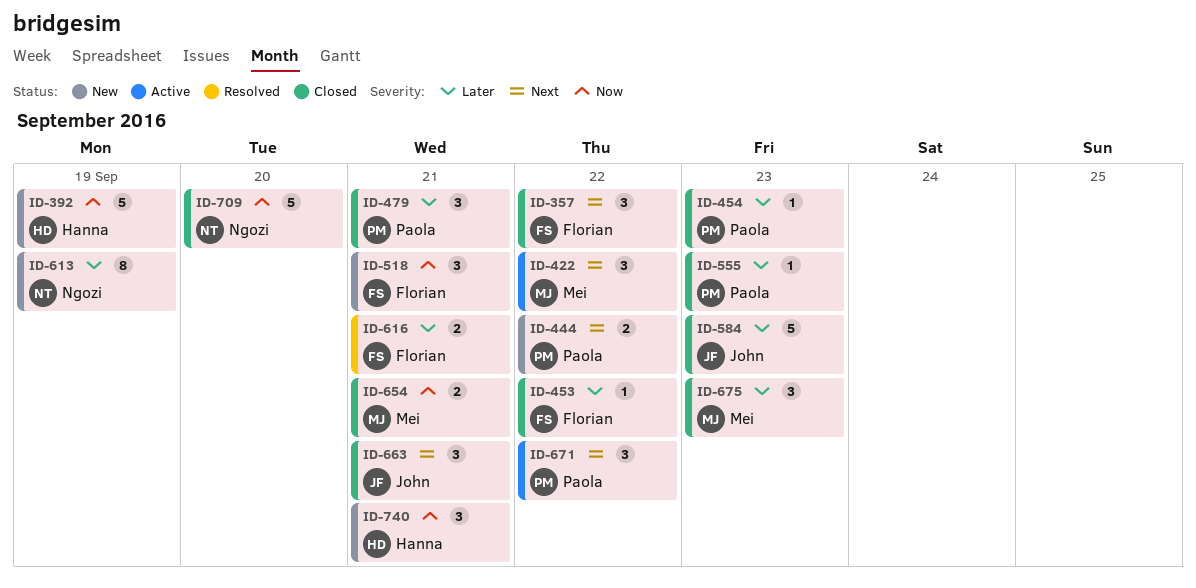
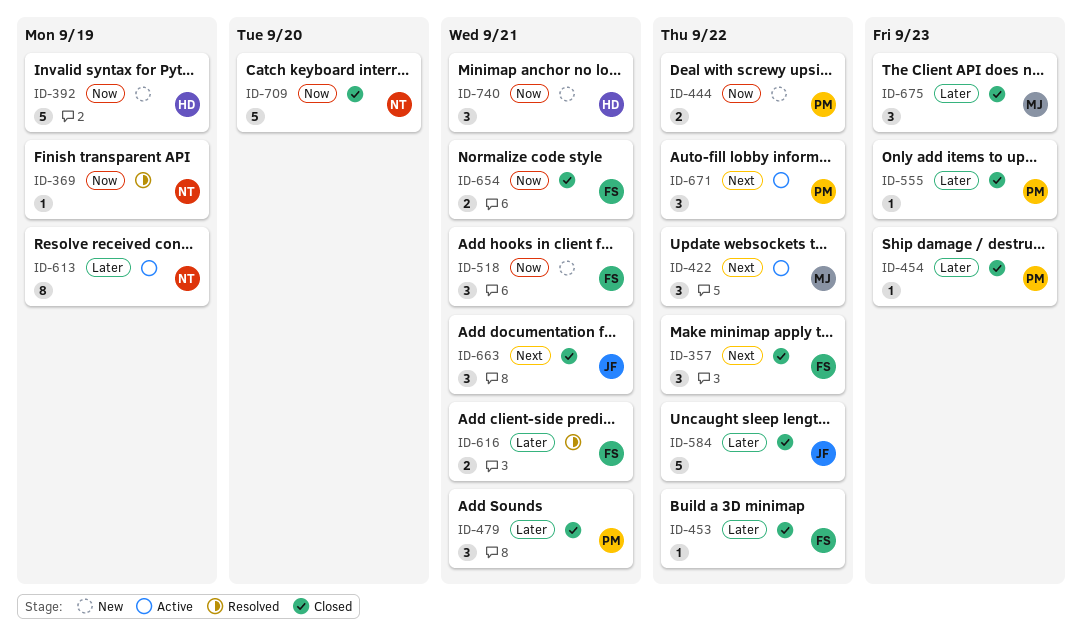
ID-369: none -> present
ID-444, priority: Next -> Now
ID-584, due: Sep 23 -> Sep 22
ID-613, status: New -> Active
ID-654, owner: Mei -> Florian

